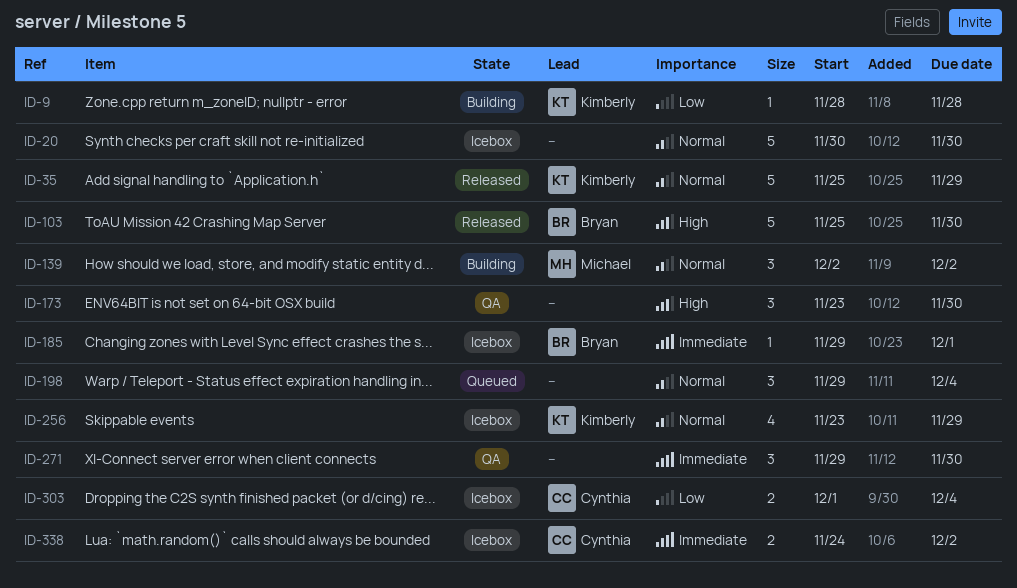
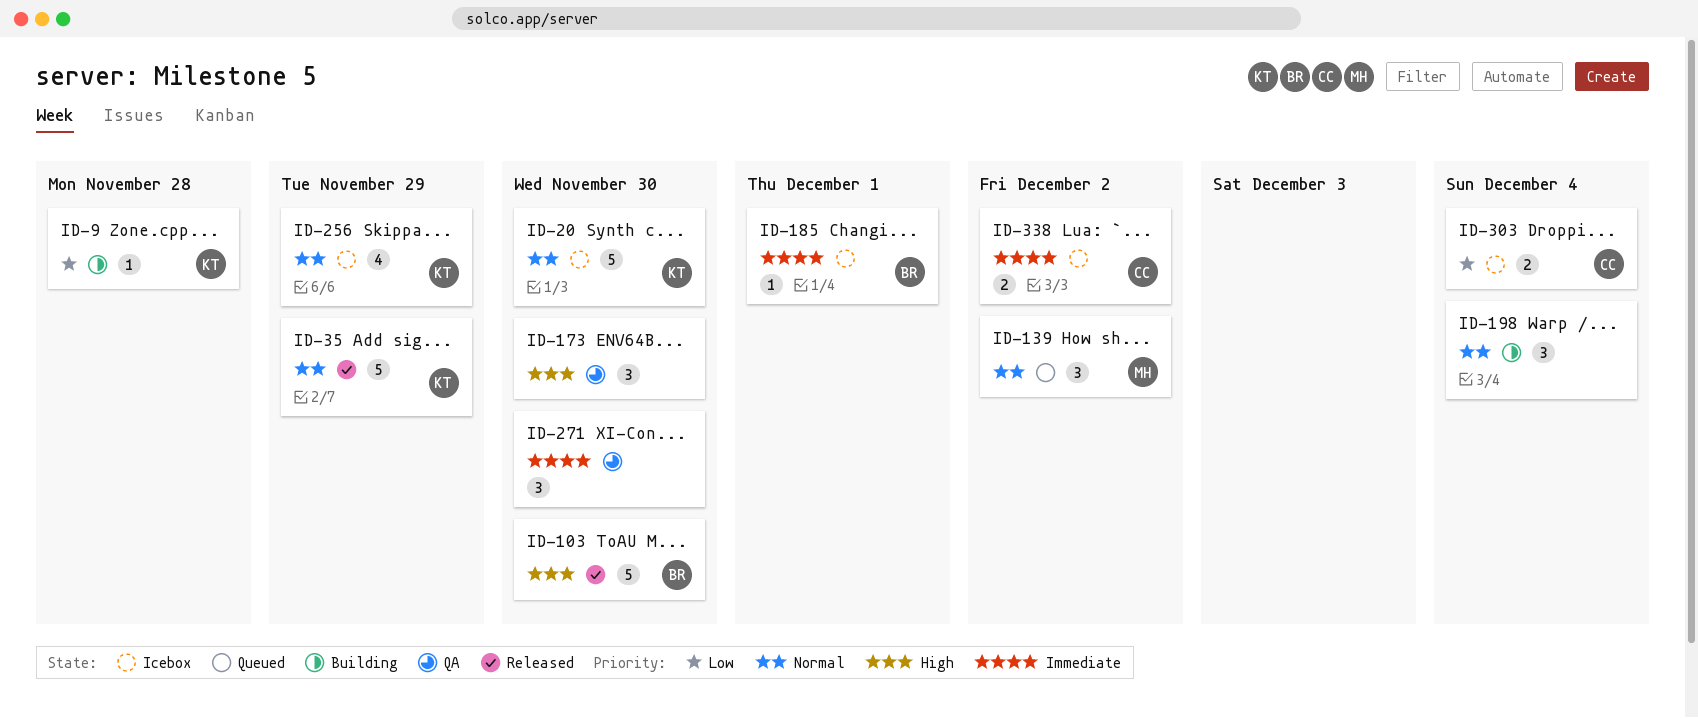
ID-20, owner: none -> Kimberly
ID-139, status: Building -> Queued
ID-198, status: Queued -> Building

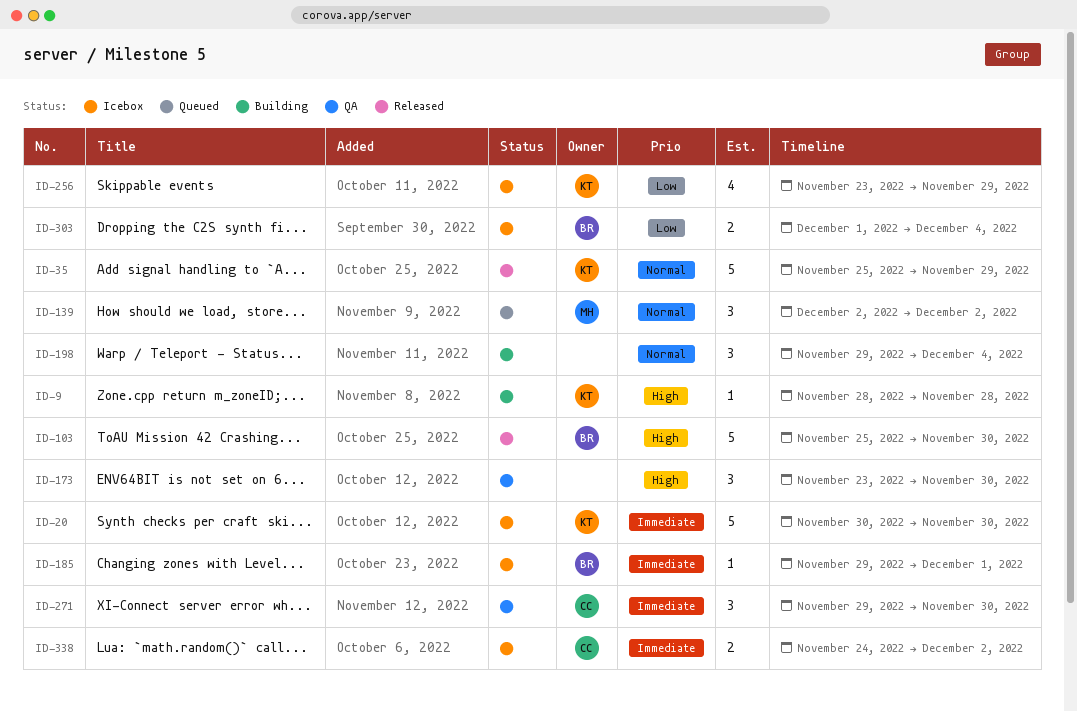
ID-9, priority: Low -> High
ID-20, priority: Normal -> Immediate
ID-256, priority: Normal -> Low
ID-271, owner: none -> CC
ID-303, owner: CC -> BR

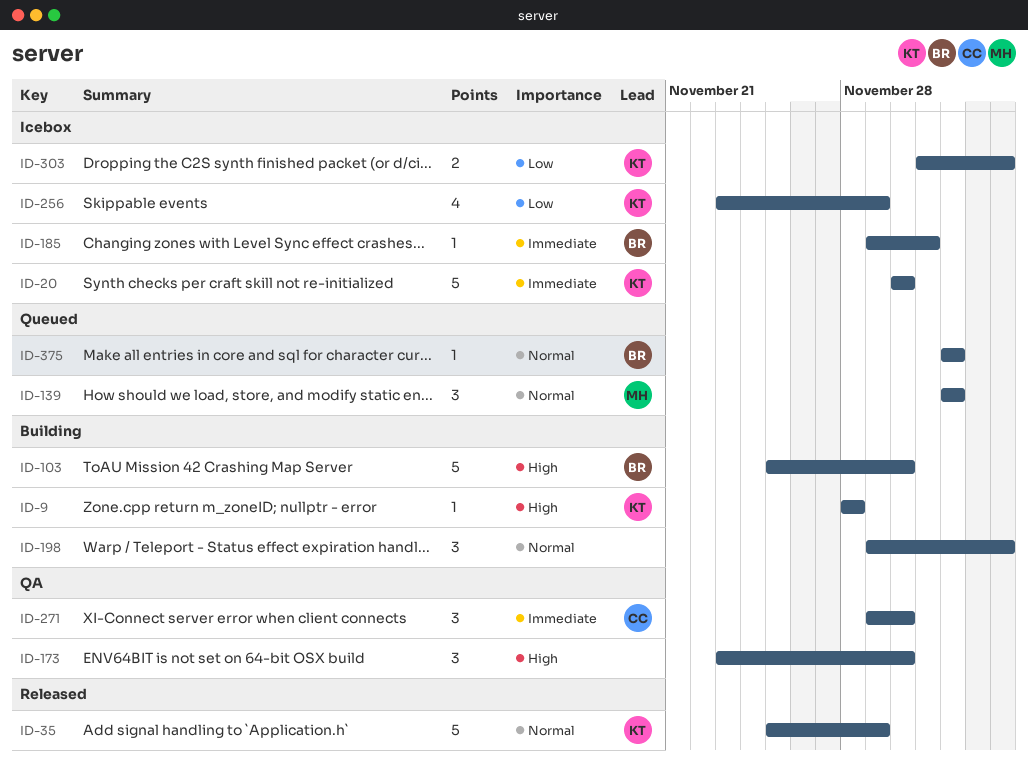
ID-103, status: Released -> Building
ID-303, owner: BR -> KT
ID-338: present -> none
ID-375: none -> present

